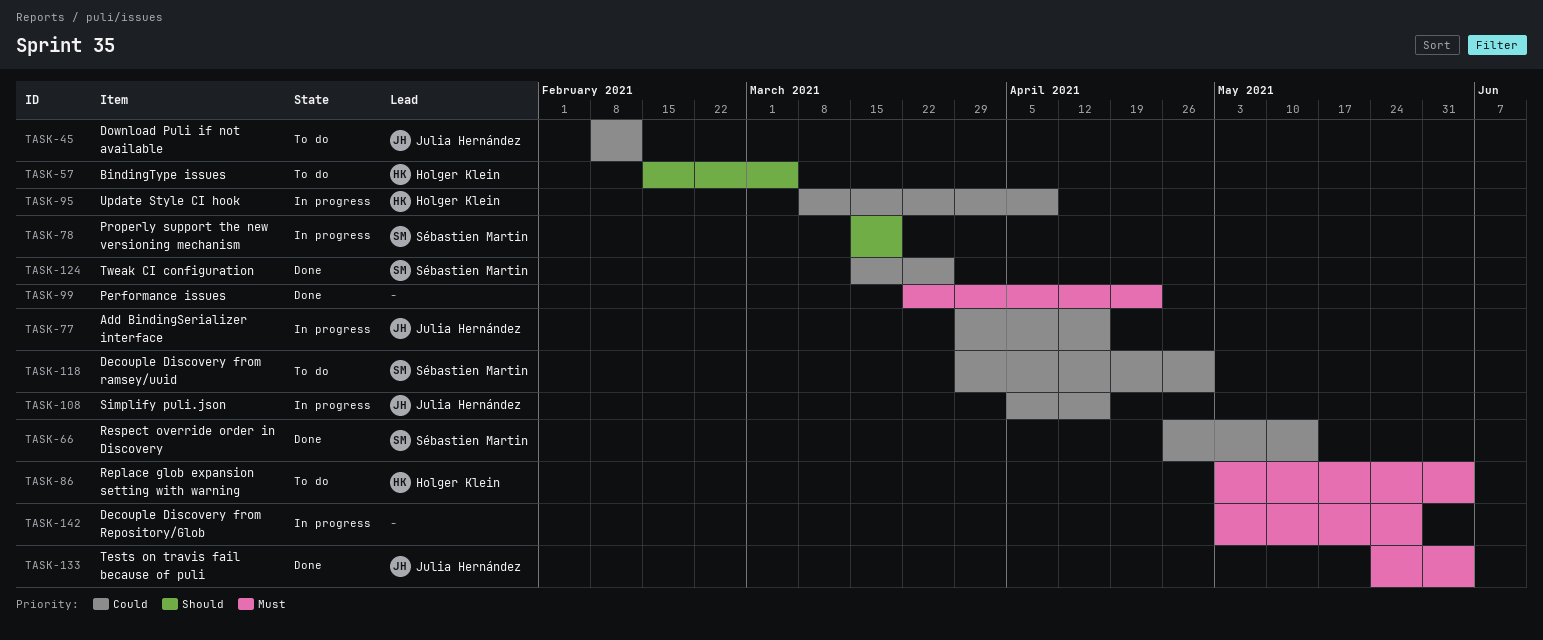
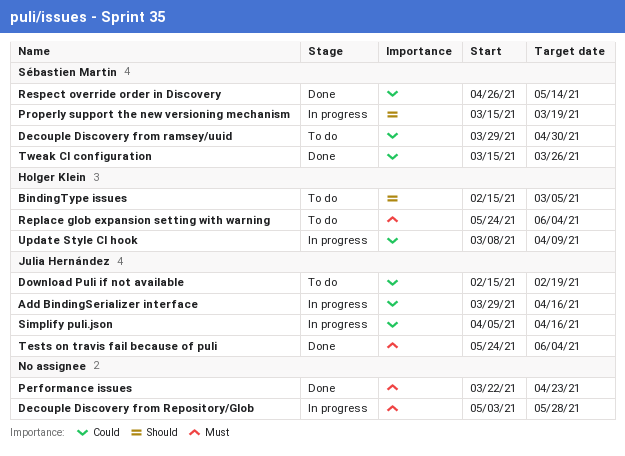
Download Puli if not available, start: Feb 8 -> Feb 15
Download Puli if not available, due: Feb 12 -> Feb 19
Replace glob expansion setting with warning, start: May 3 -> May 24

